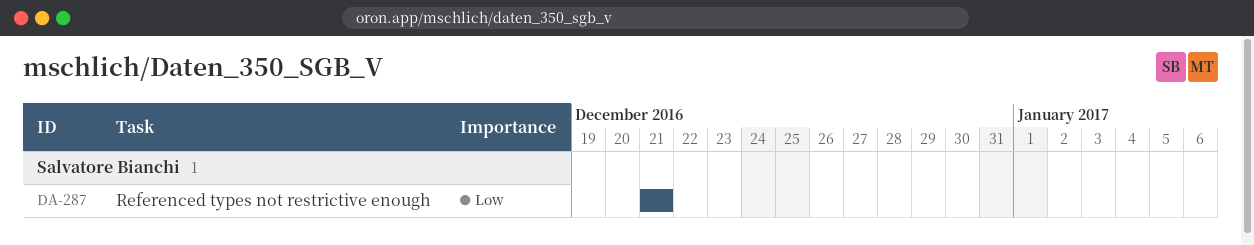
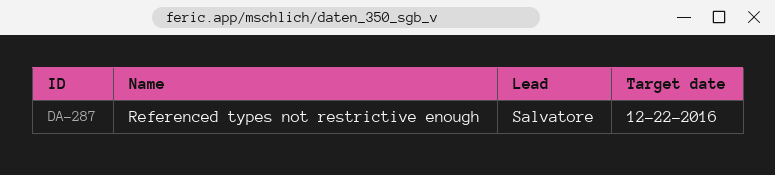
DA-287, due: Dec 21 -> Dec 22

